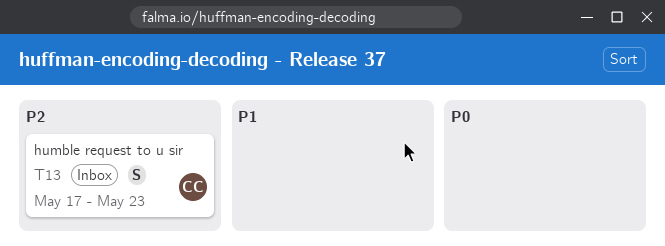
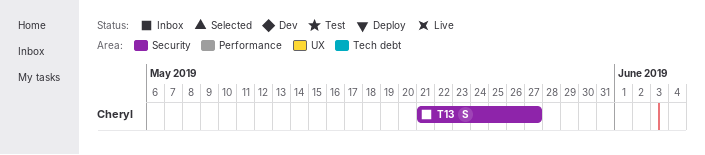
T13, start: May 17 -> May 21
T13, due: May 23 -> May 27

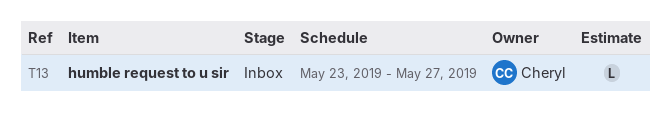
T13, estimate: S -> L
T13, start: May 21 -> May 23

